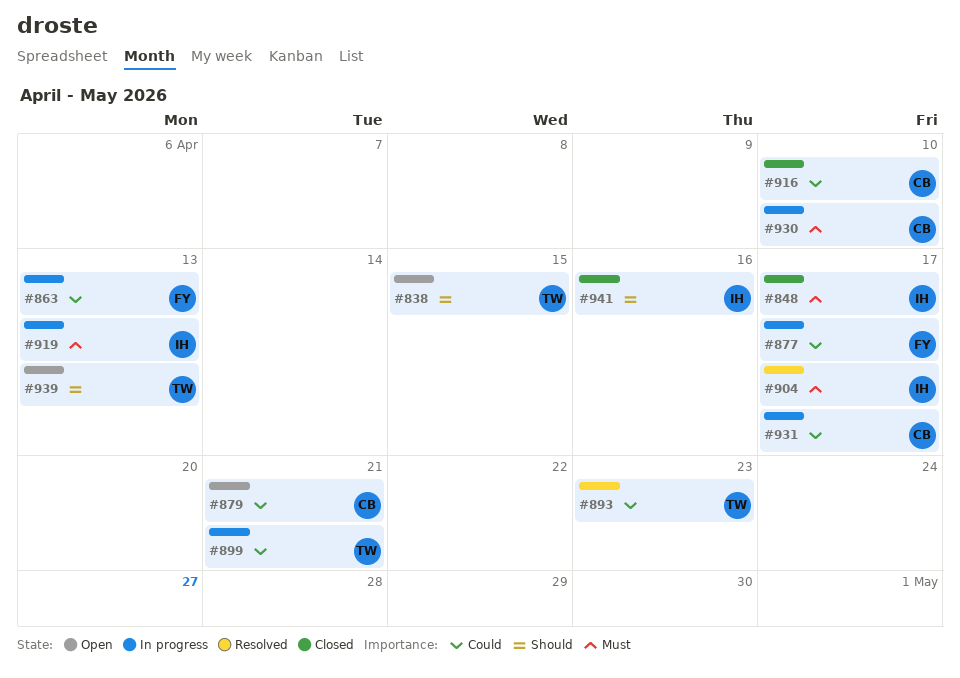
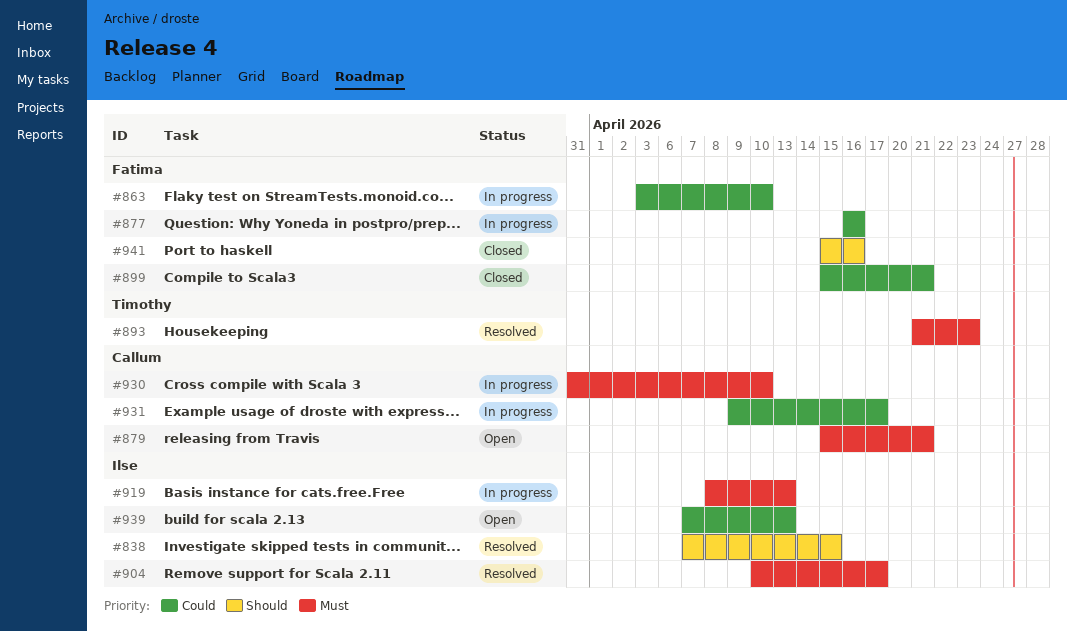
#838, status: Open -> Resolved
#838, owner: Timothy -> Ilse
#848: present -> none
#863, due: Apr 13 -> Apr 10
#877, due: Apr 17 -> Apr 16
#879, priority: Could -> Must
#893, priority: Could -> Must
#899, status: In progress -> Closed
#899, owner: Timothy -> Fatima
#916: present -> none
#939, owner: Timothy -> Ilse
#939, priority: Should -> Could
#941, owner: Ilse -> Fatima

